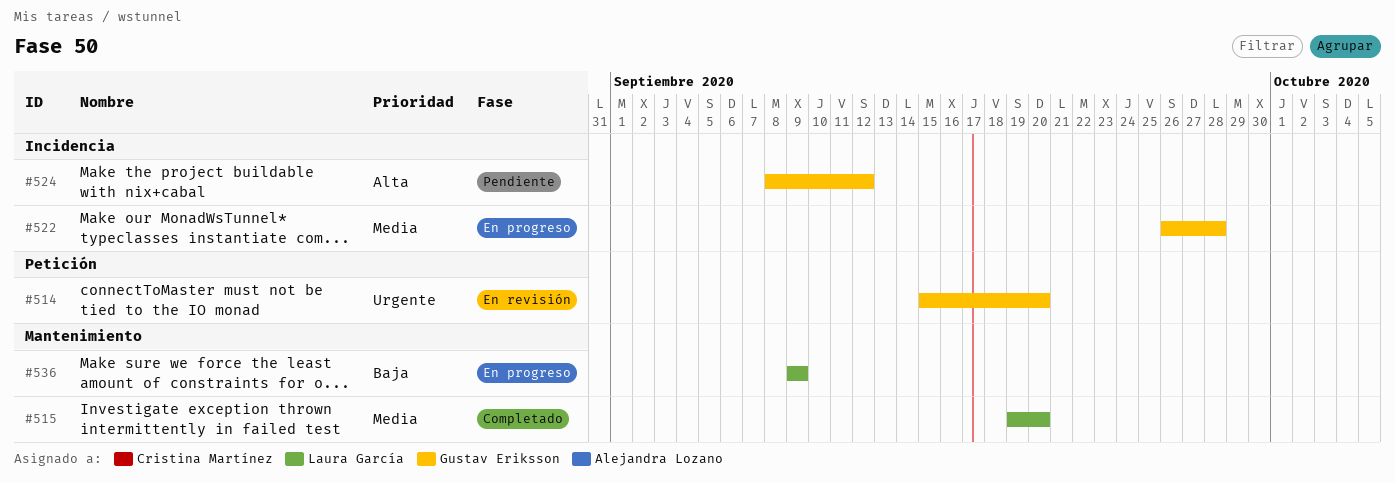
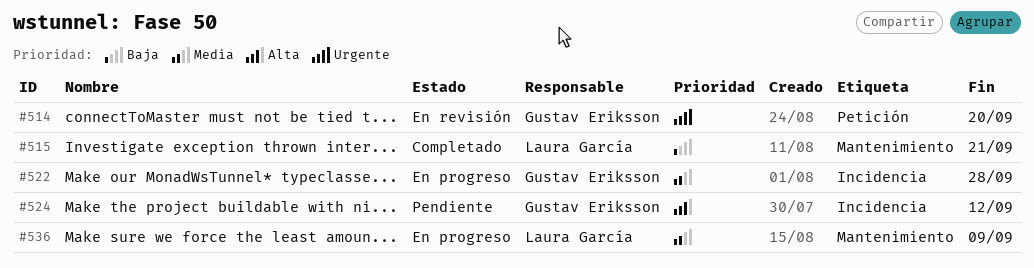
#515, priority: Media -> Baja
#515, due: Sep 20 -> Sep 21
#536, priority: Baja -> Media

